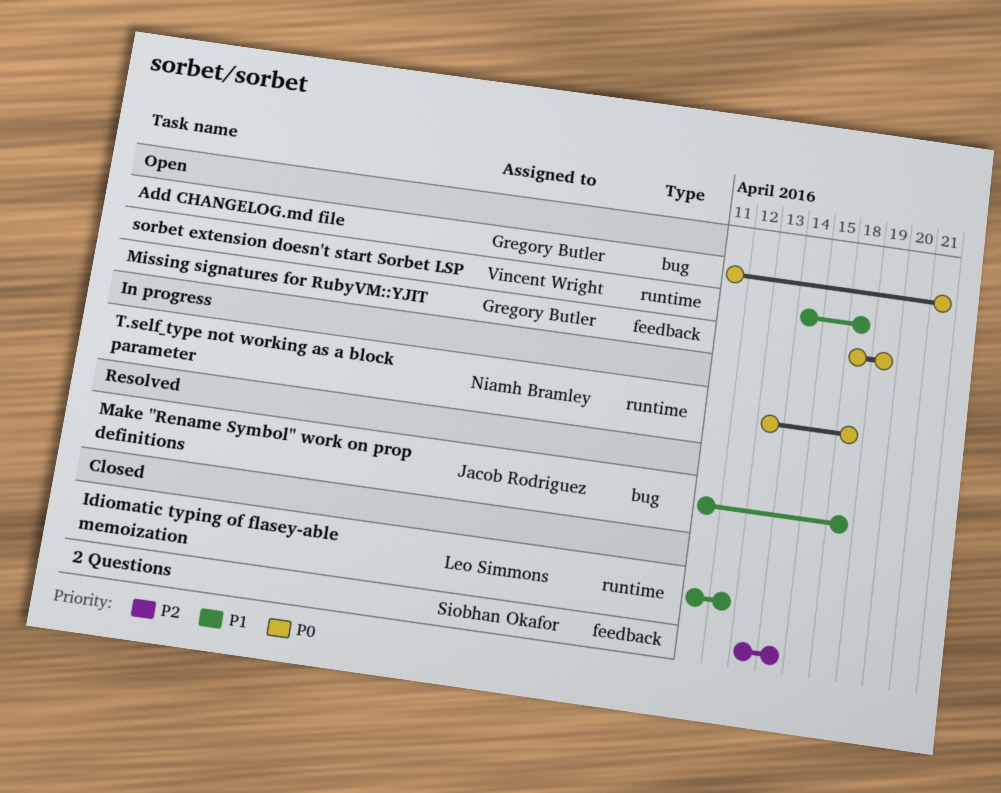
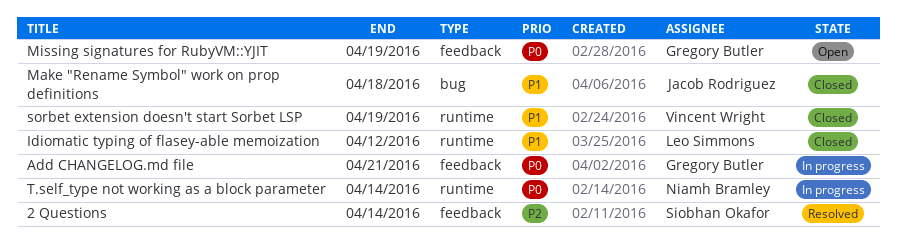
2 Questions, status: Closed -> Resolved
Add CHANGELOG.md file, status: Open -> In progress
Add CHANGELOG.md file, label: bug -> feedback
Make "Rename Symbol" work on prop definitions, status: Resolved -> Closed
sorbet extension doesn't start Sorbet LSP, status: Open -> Closed
sorbet extension doesn't start Sorbet LSP, due: Apr 18 -> Apr 19
T.self_type not working as a block parameter, due: Apr 18 -> Apr 14

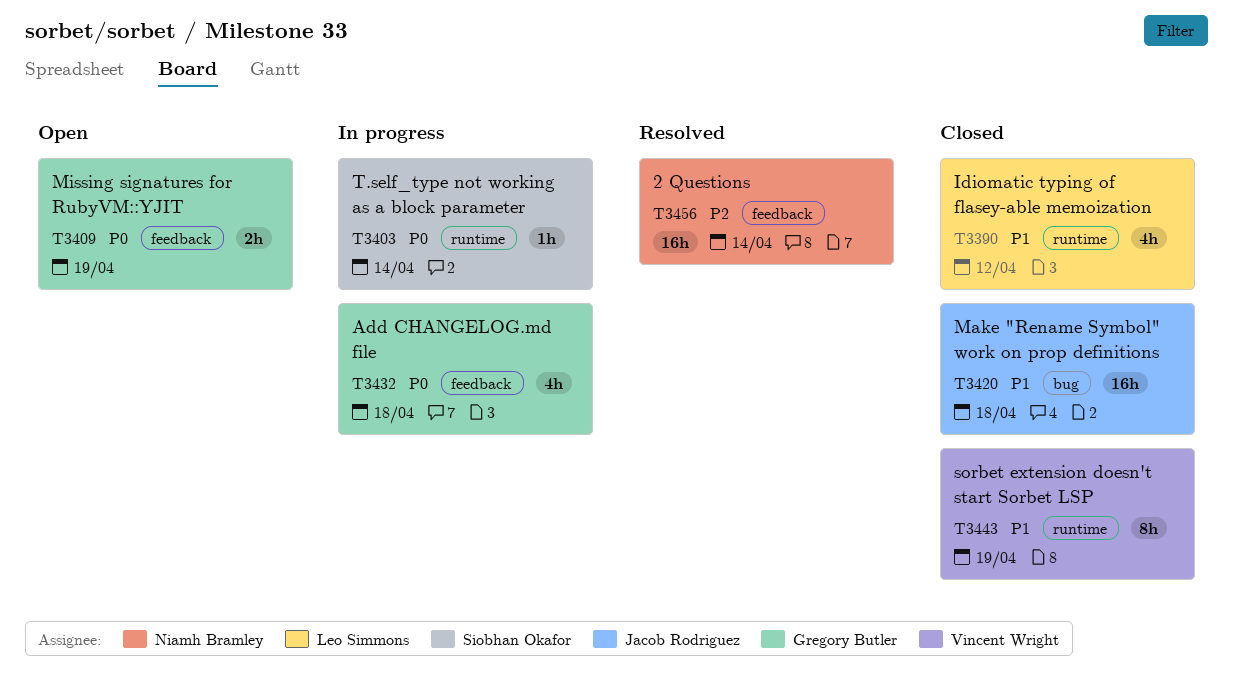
2 Questions, owner: Siobhan Okafor -> Niamh Bramley
Add CHANGELOG.md file, due: Apr 21 -> Apr 18
T.self_type not working as a block parameter, owner: Niamh Bramley -> Siobhan Okafor

